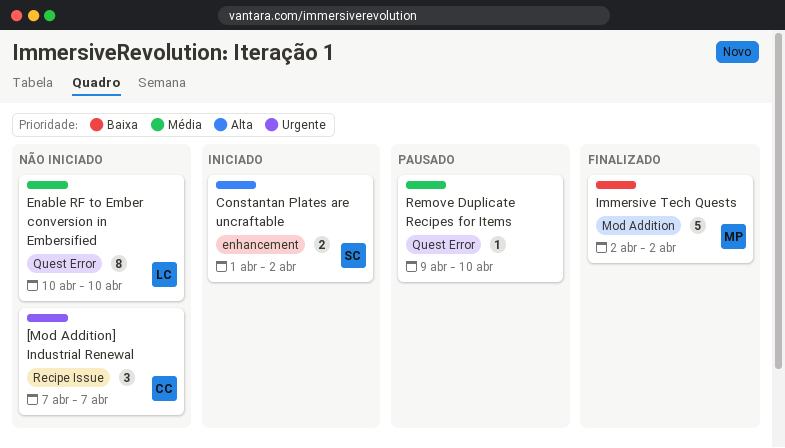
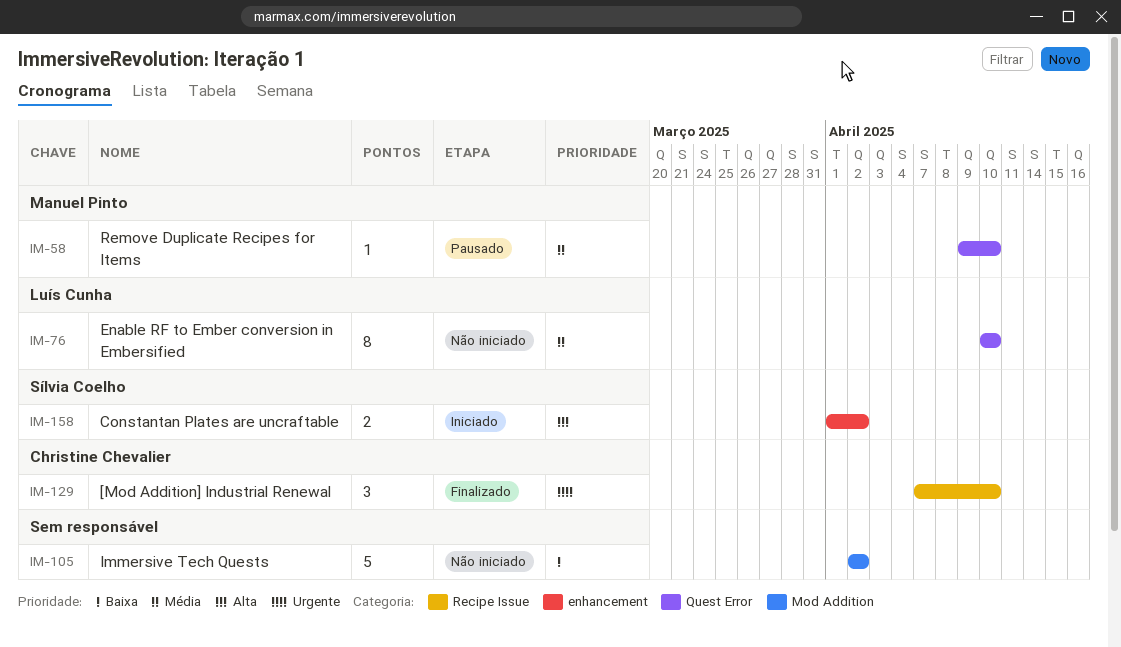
[Mod Addition] Industrial Renewal, status: Não iniciado -> Finalizado
[Mod Addition] Industrial Renewal, due: Apr 7 -> Apr 10
Immersive Tech Quests, status: Finalizado -> Não iniciado
Immersive Tech Quests, owner: Manuel Pinto -> none
Remove Duplicate Recipes for Items, owner: none -> Manuel Pinto

